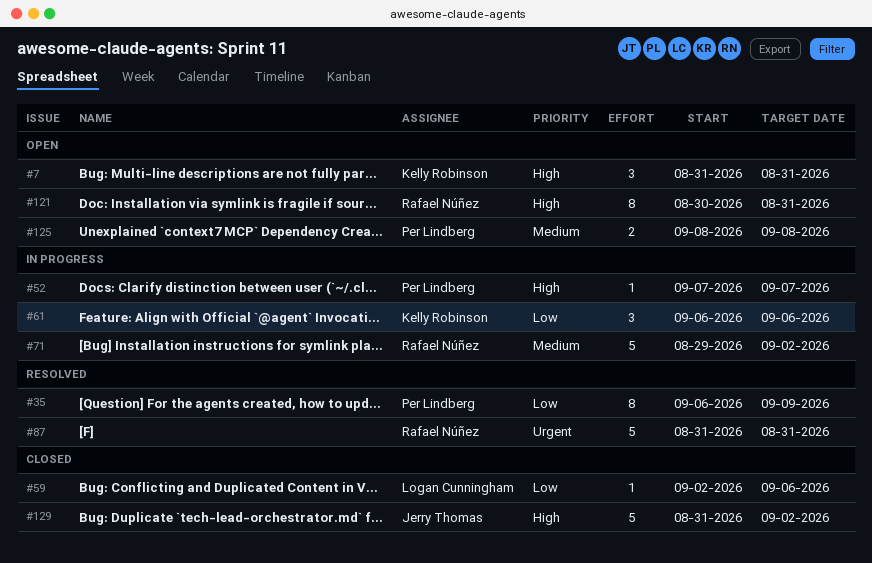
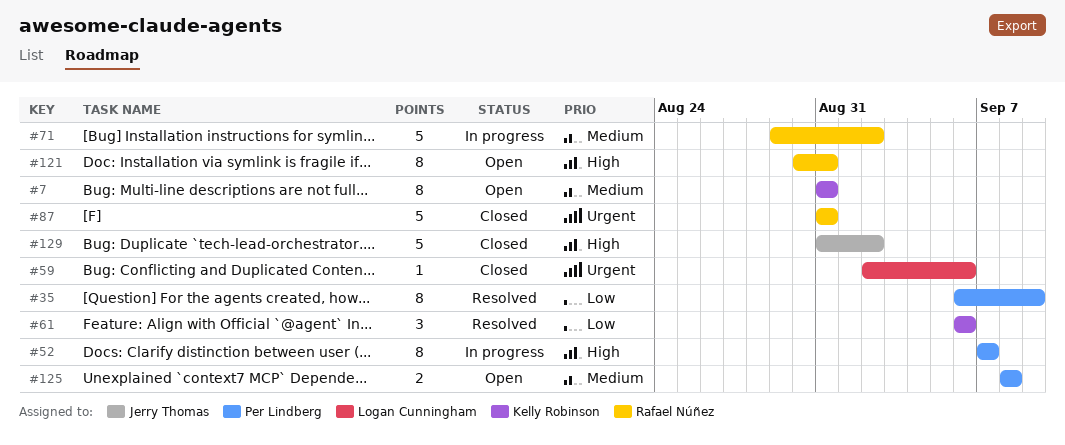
#7, priority: High -> Medium
#7, estimate: 3 -> 8
#52, estimate: 1 -> 8
#59, priority: Low -> Urgent
#61, status: In progress -> Resolved
#87, status: Resolved -> Closed

